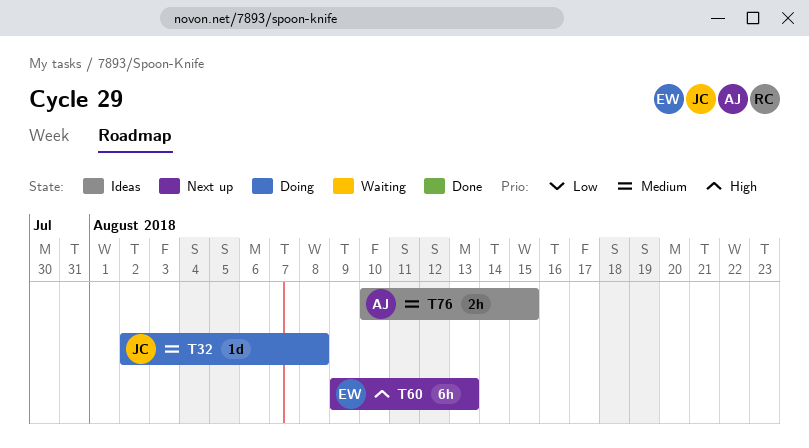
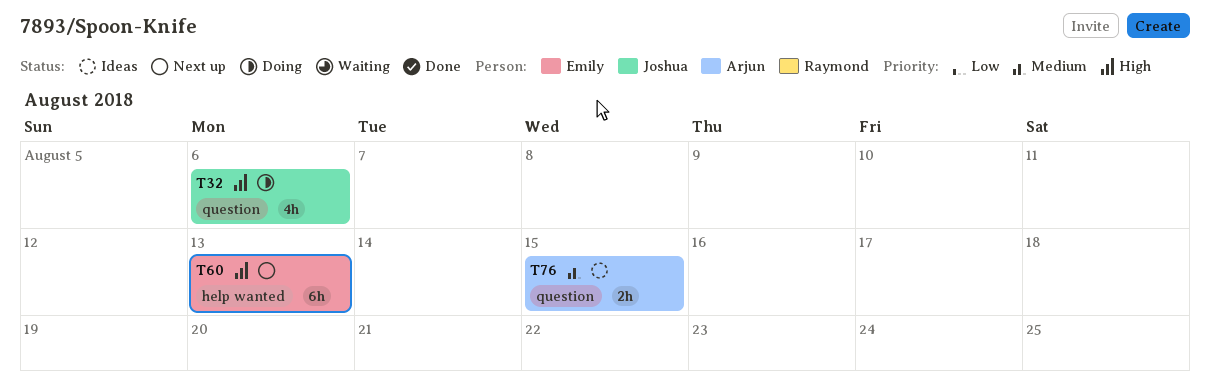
T32, priority: Medium -> High
T32, estimate: 1d -> 4h
T32, due: Aug 8 -> Aug 6

